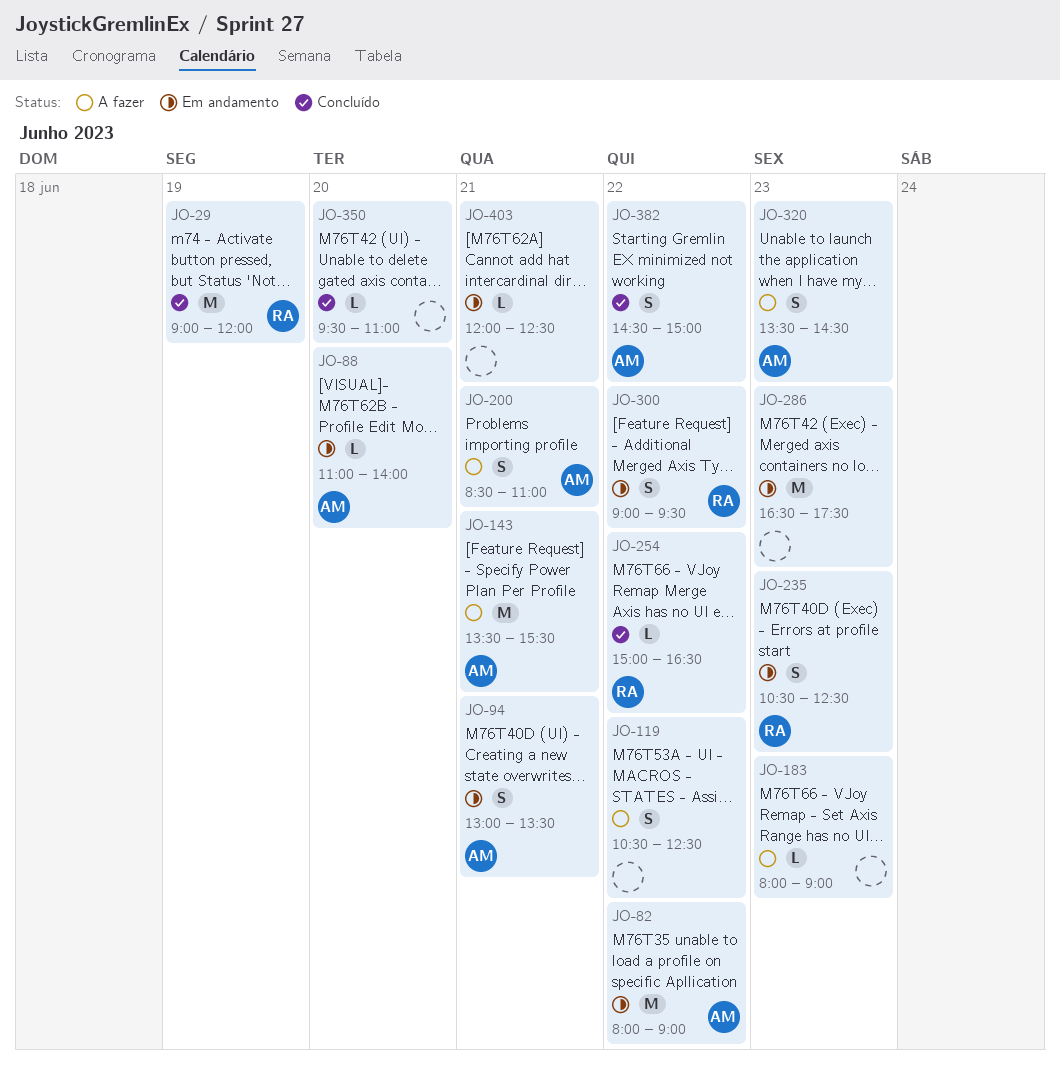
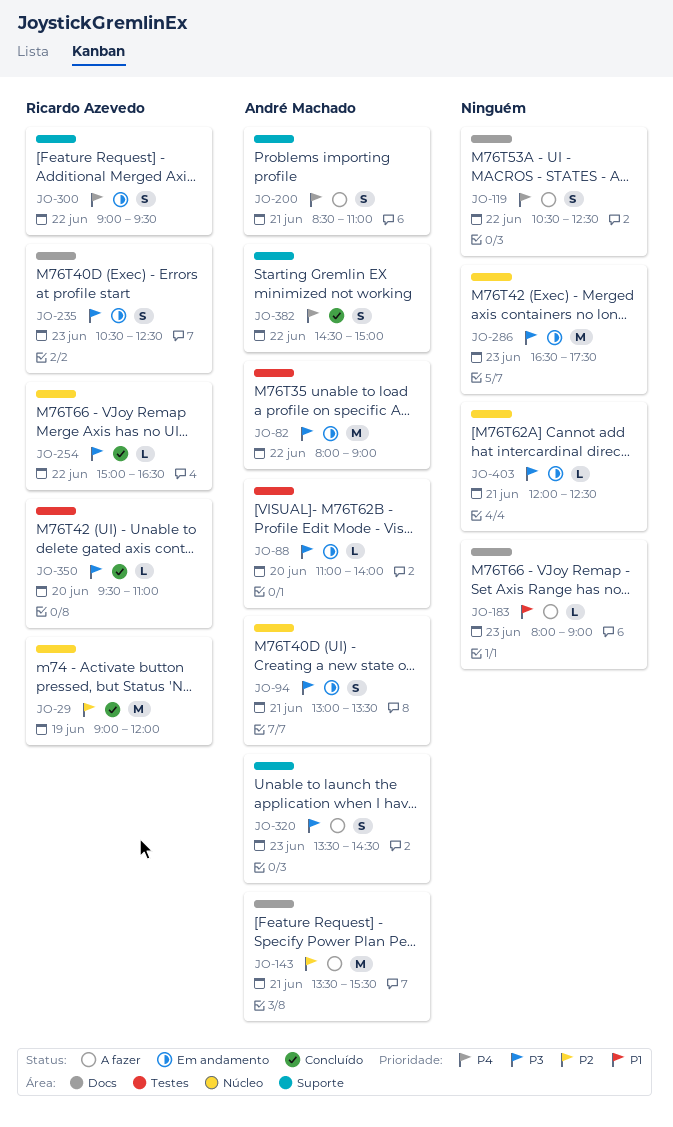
JO-350, owner: none -> Ricardo Azevedo

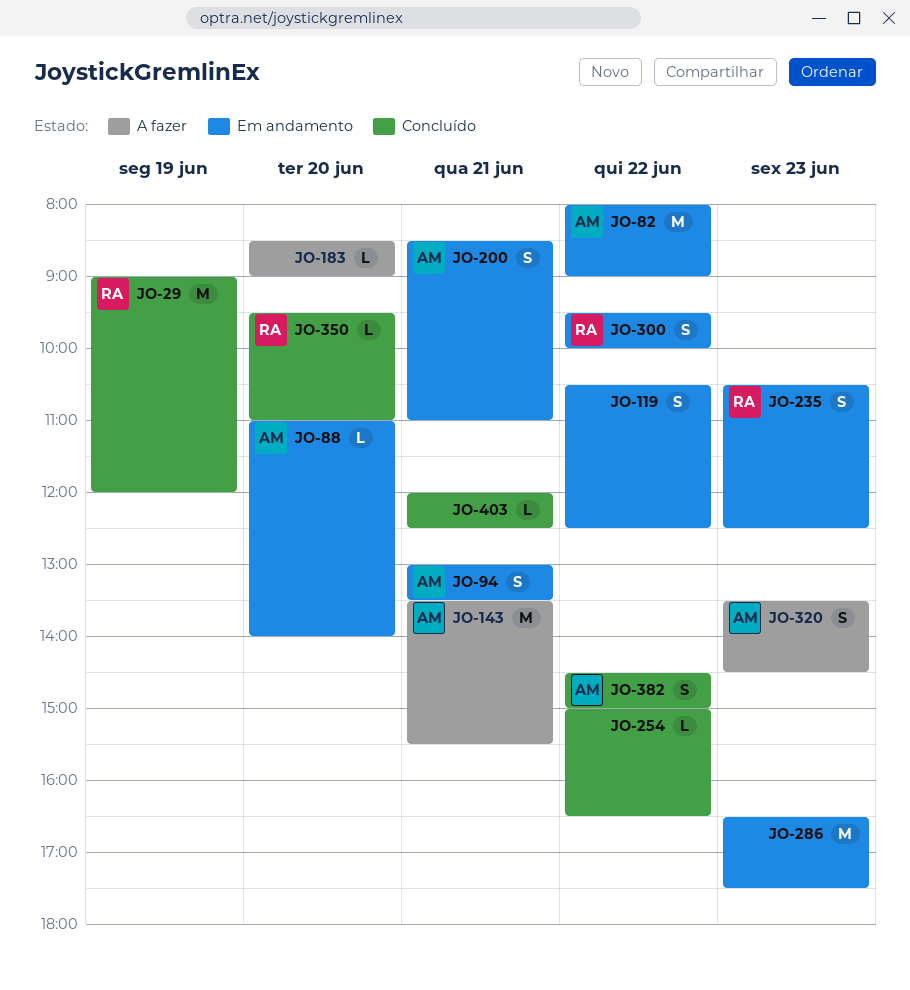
JO-119, status: A fazer -> Em andamento
JO-183, day: Jun 23 -> Jun 20
JO-183, begins: 08:00 -> 08:30
JO-200, status: A fazer -> Em andamento
JO-254, owner: Ricardo Azevedo -> none
JO-300, begins: 09:00 -> 09:30
JO-300, ends: 09:30 -> 10:00
JO-403, status: Em andamento -> Concluído

